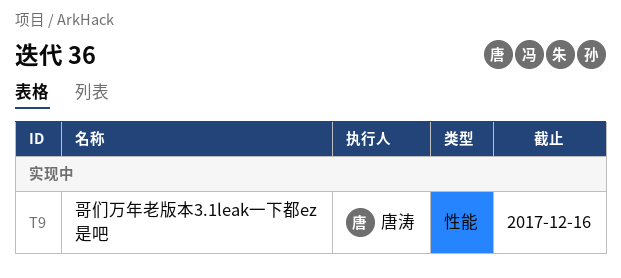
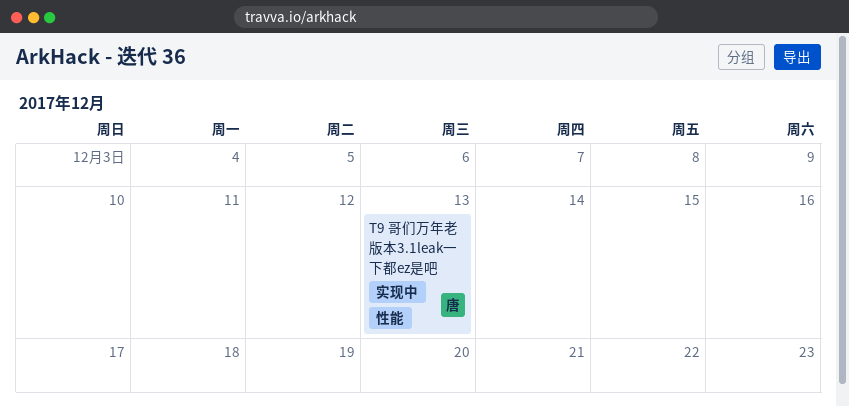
T9, due: Dec 16 -> Dec 13

